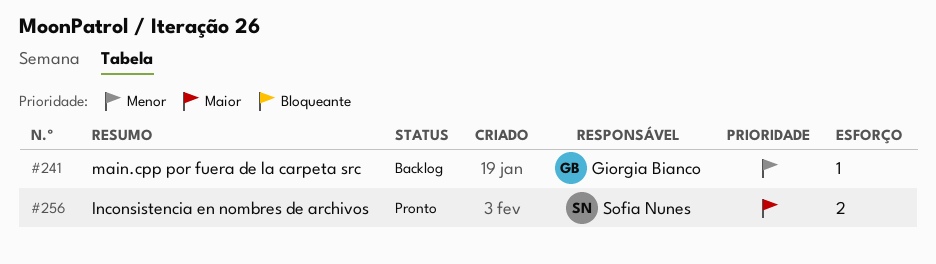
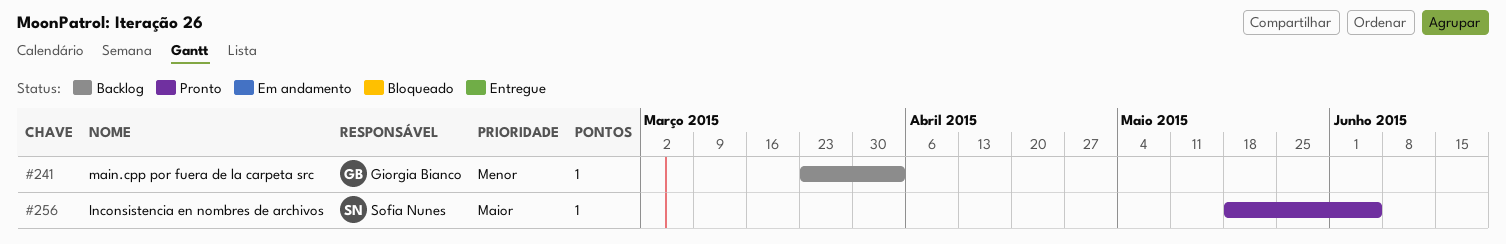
#256, estimate: 2 -> 1

